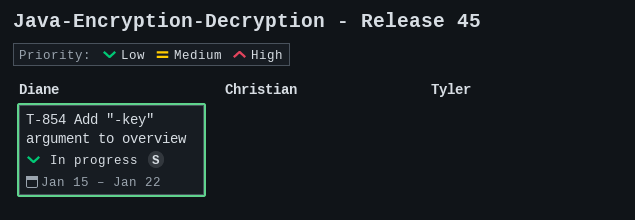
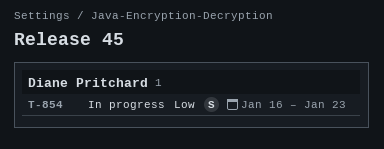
T-854, start: Jan 15 -> Jan 16
T-854, due: Jan 22 -> Jan 23

